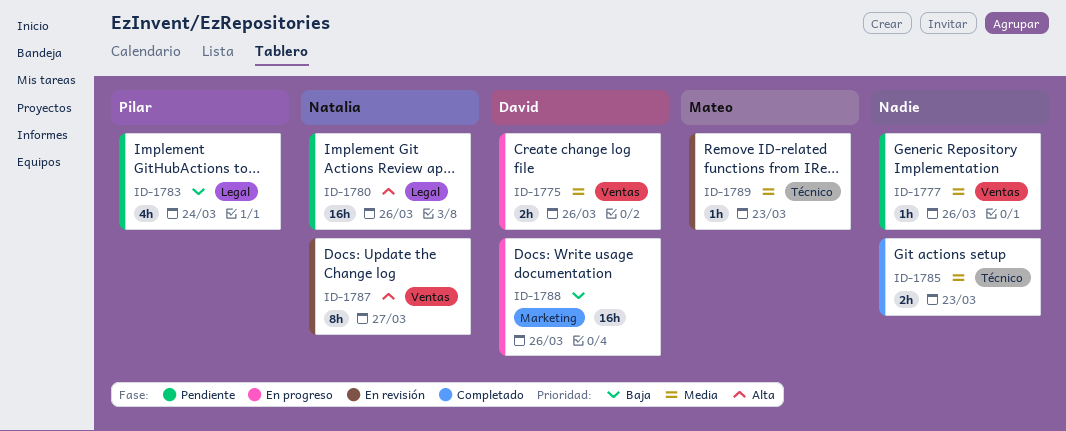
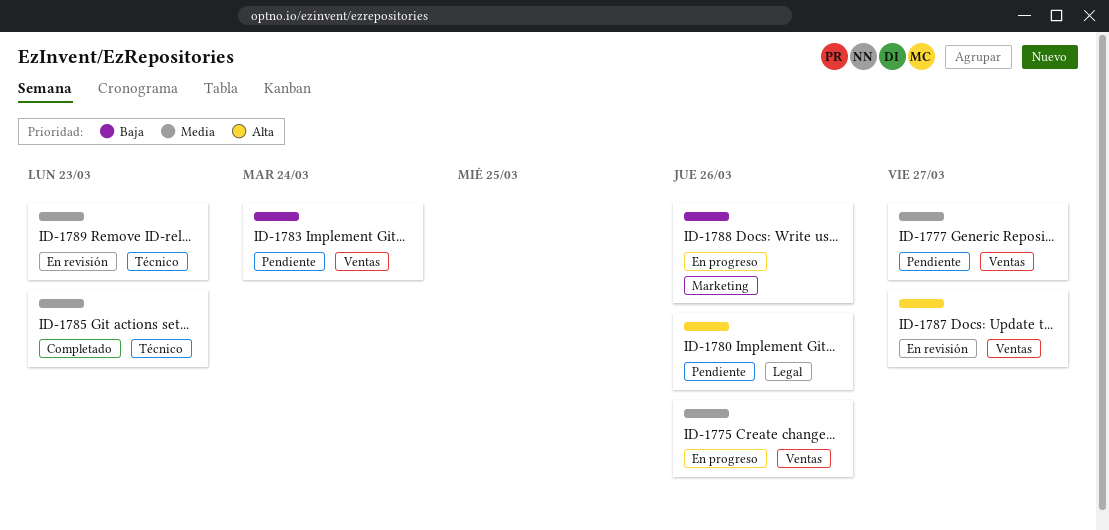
ID-1777, due: Mar 26 -> Mar 27
ID-1783, label: Legal -> Ventas

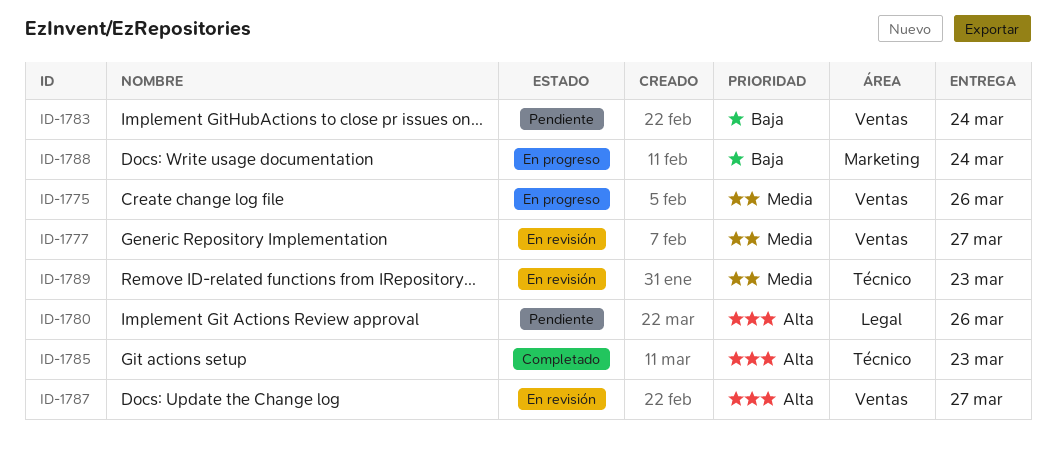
ID-1777, status: Pendiente -> En revisión
ID-1785, priority: Media -> Alta
ID-1788, due: Mar 26 -> Mar 24

